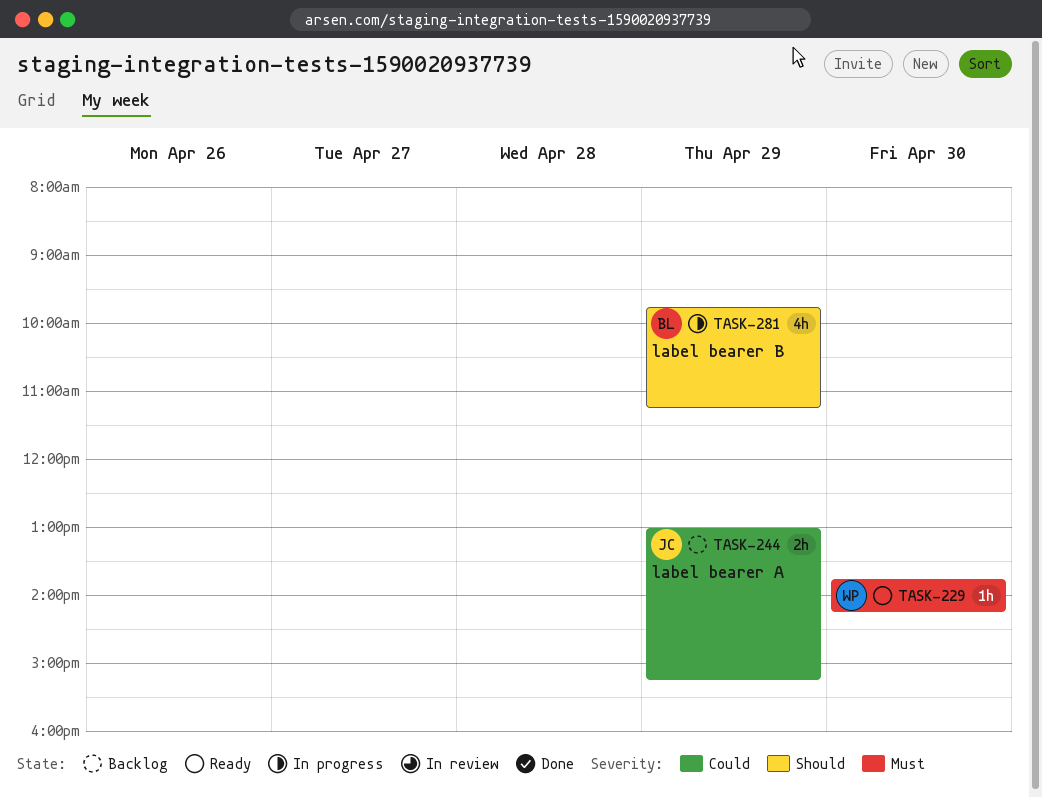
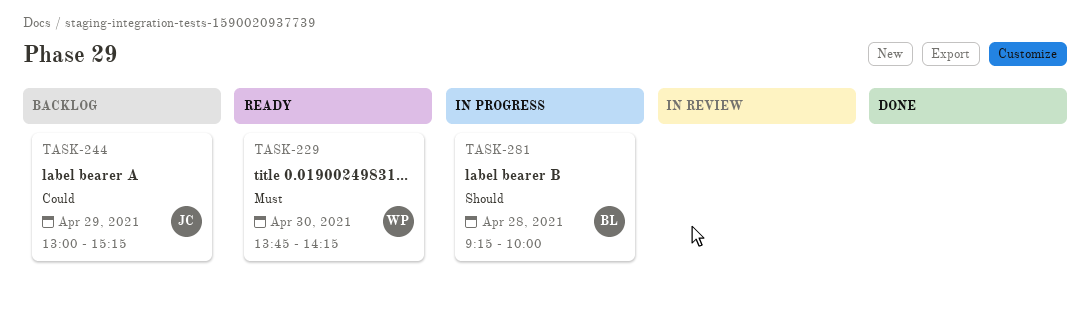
TASK-281, day: Apr 29 -> Apr 28
TASK-281, begins: 09:45 -> 09:15
TASK-281, ends: 11:15 -> 10:00

